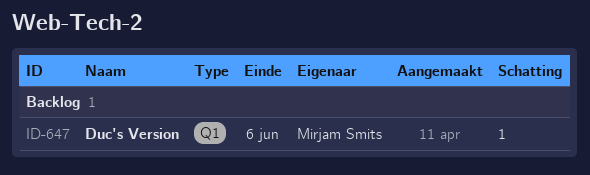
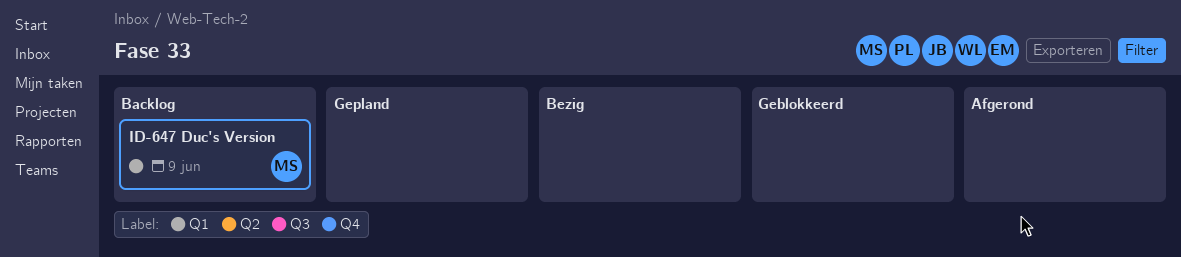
ID-647, due: Jun 6 -> Jun 9

